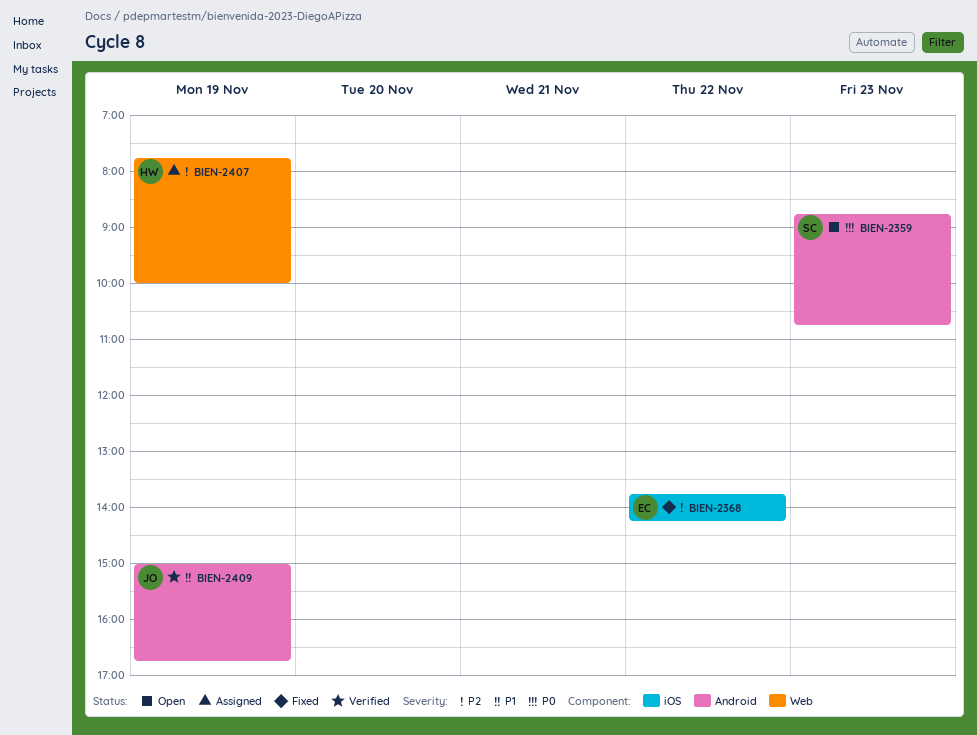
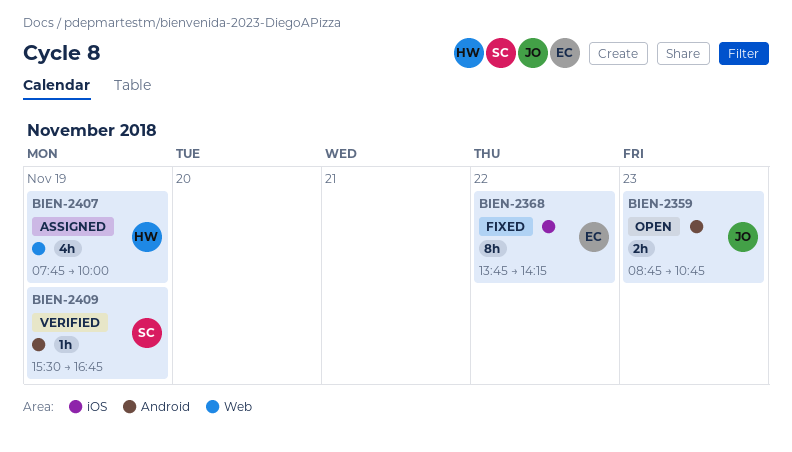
BIEN-2359, owner: SC -> JO
BIEN-2409, owner: JO -> SC
BIEN-2409, begins: 15:00 -> 15:30

